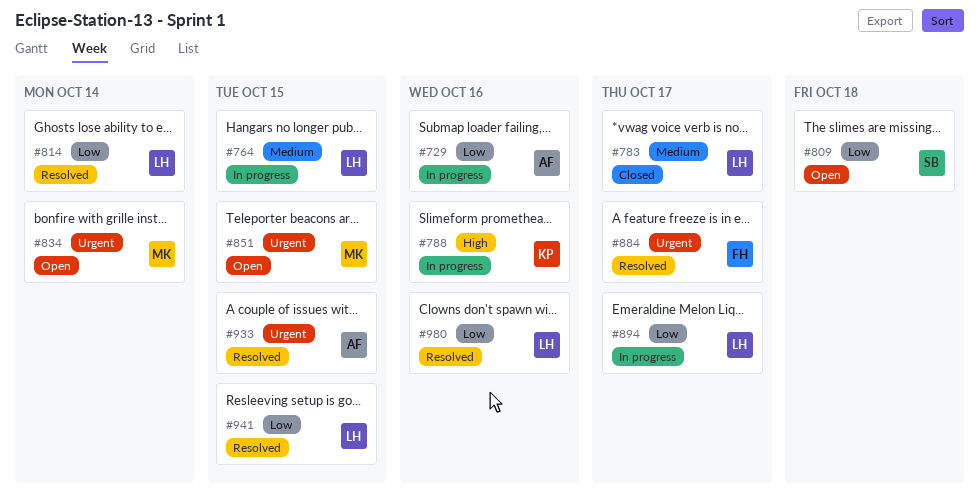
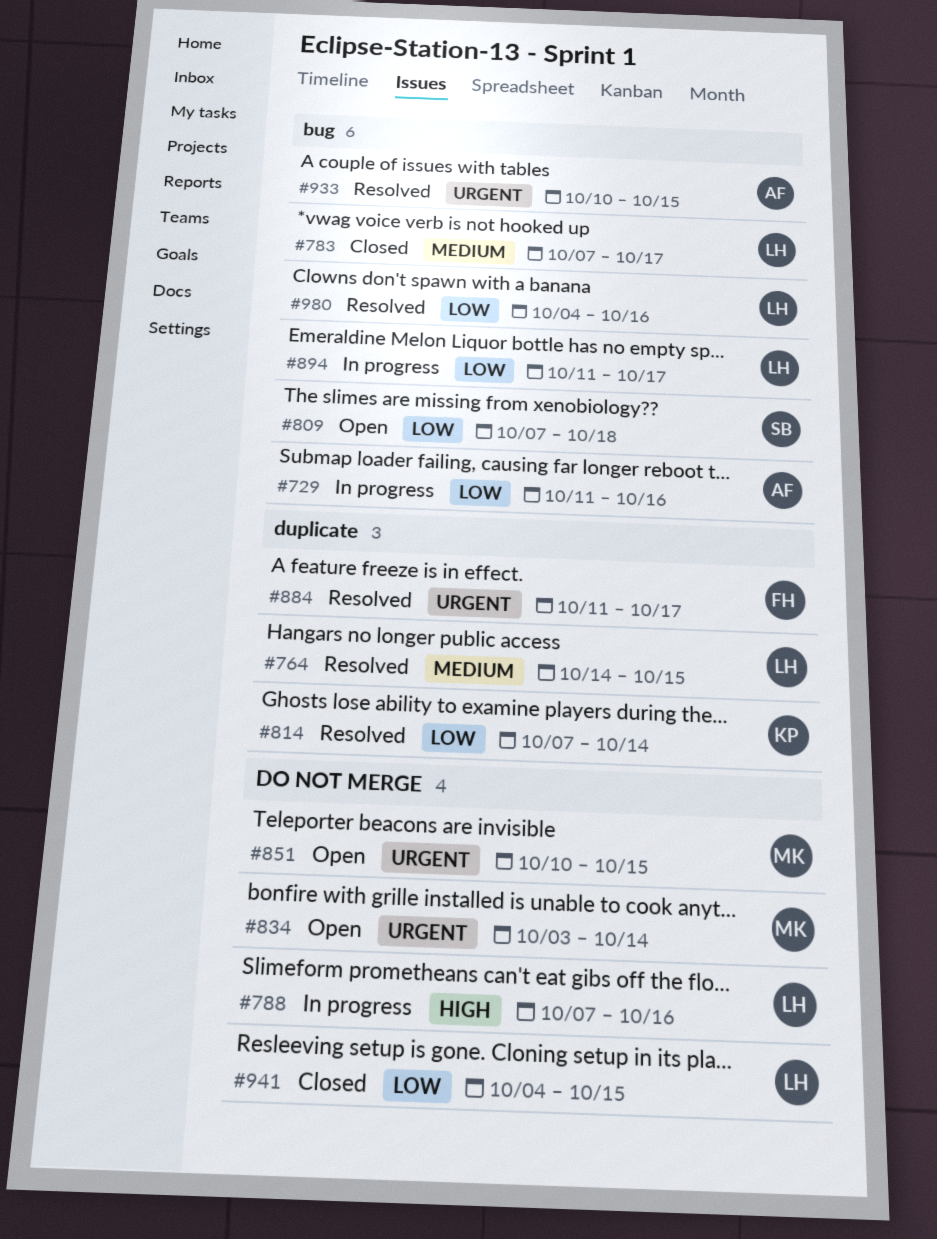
#764, status: In progress -> Resolved
#788, owner: KP -> LH
#814, owner: LH -> KP
#941, status: Resolved -> Closed

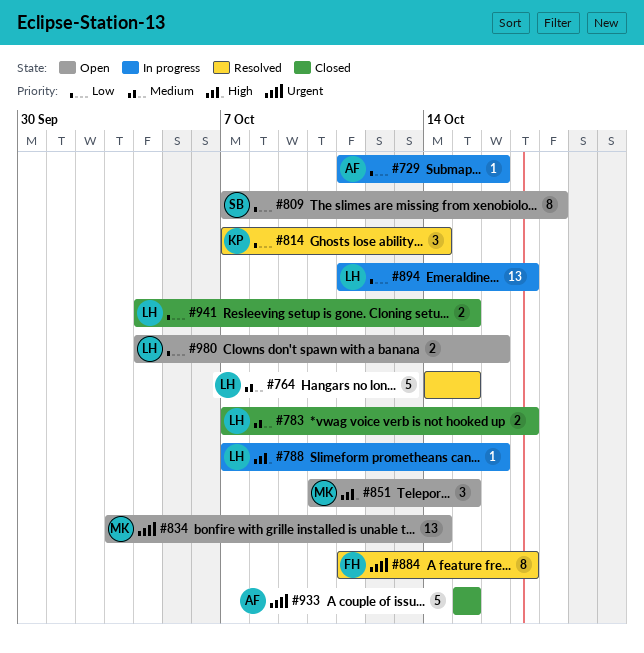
#851, priority: Urgent -> High
#933, status: Resolved -> Closed
#933, start: Oct 10 -> Oct 15
#980, status: Resolved -> Open

